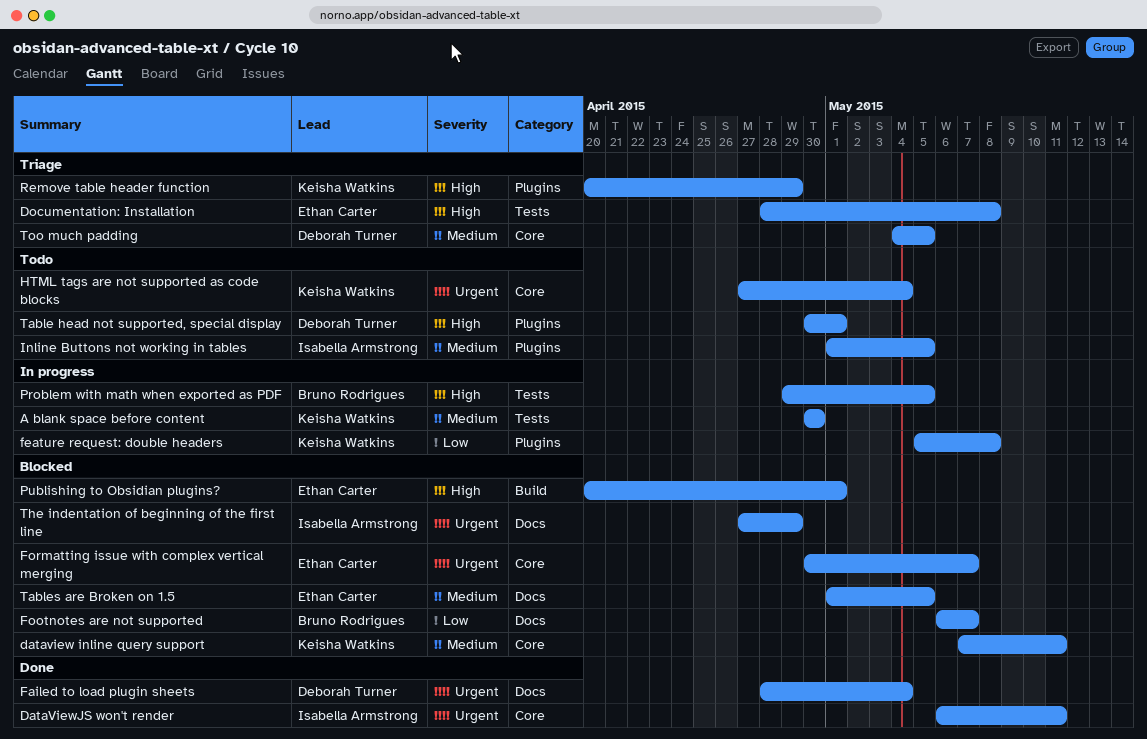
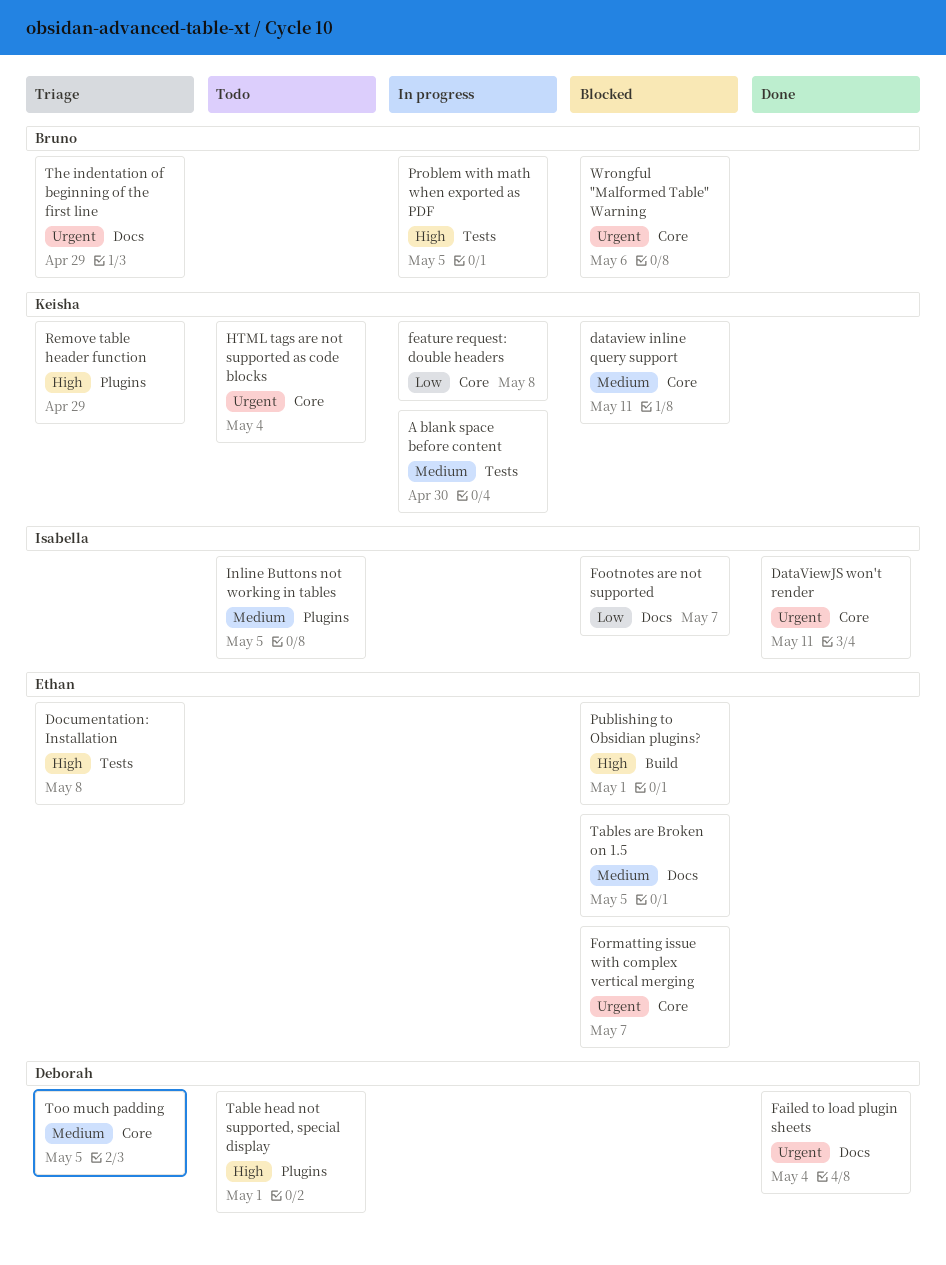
feature request: double headers, label: Plugins -> Core
Footnotes are not supported, owner: Bruno Rodrigues -> Isabella Armstrong
The indentation of beginning of the first line, status: Blocked -> Triage
The indentation of beginning of the first line, owner: Isabella Armstrong -> Bruno Rodrigues
Wrongful "Malformed Table" Warning: none -> present

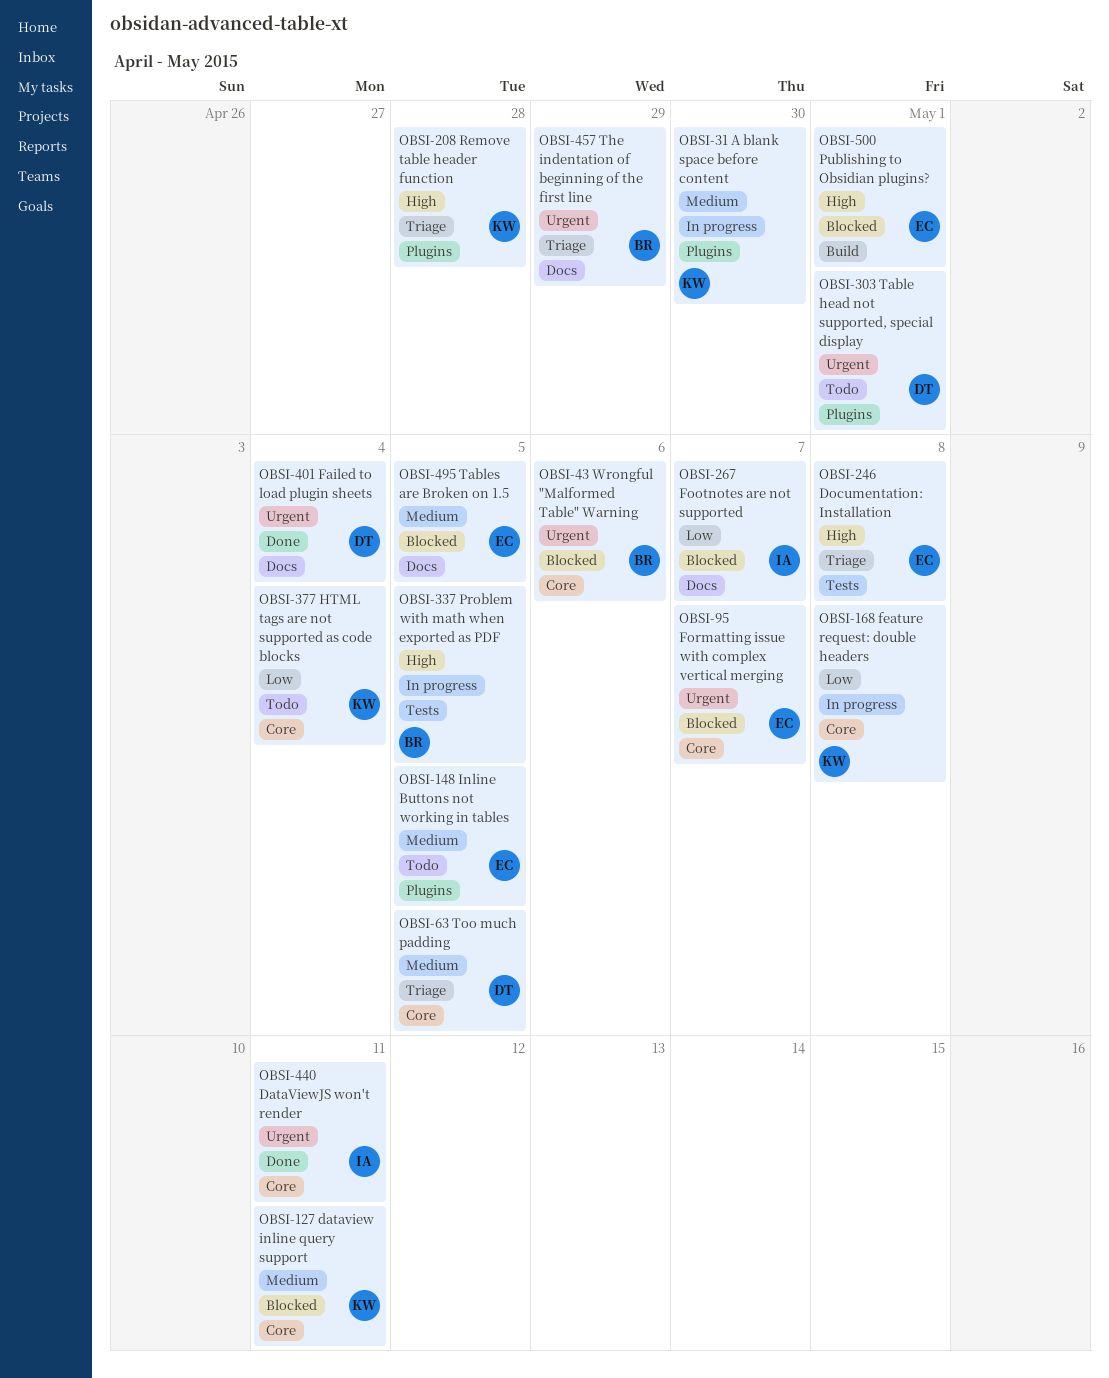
A blank space before content, label: Tests -> Plugins
HTML tags are not supported as code blocks, priority: Urgent -> Low
Inline Buttons not working in tables, owner: Isabella -> Ethan
Remove table header function, due: Apr 29 -> Apr 28
Table head not supported, special display, priority: High -> Urgent

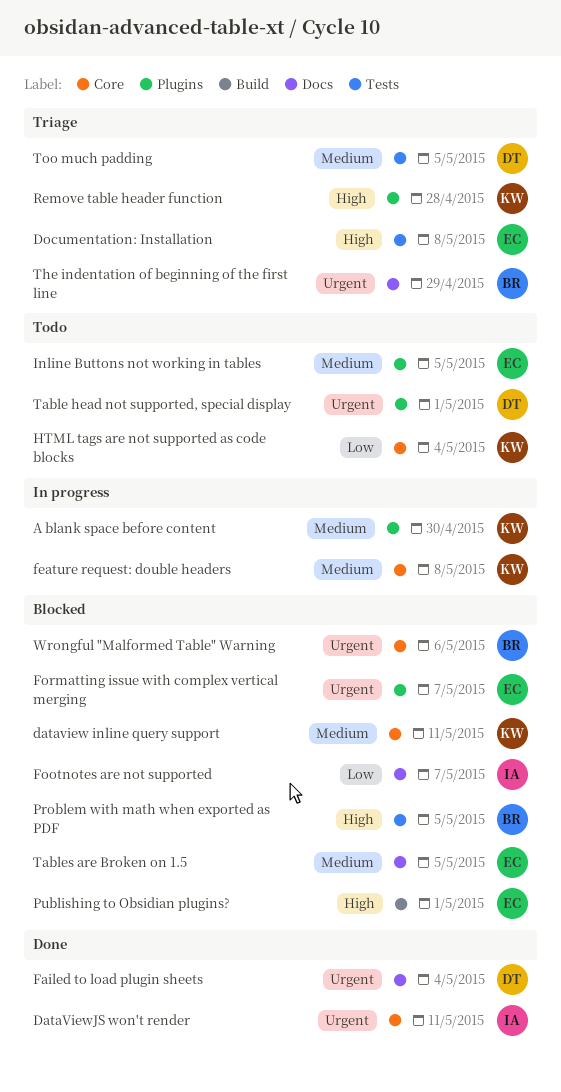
feature request: double headers, priority: Low -> Medium
Formatting issue with complex vertical merging, label: Core -> Plugins
Problem with math when exported as PDF, status: In progress -> Blocked
Too much padding, label: Core -> Tests

